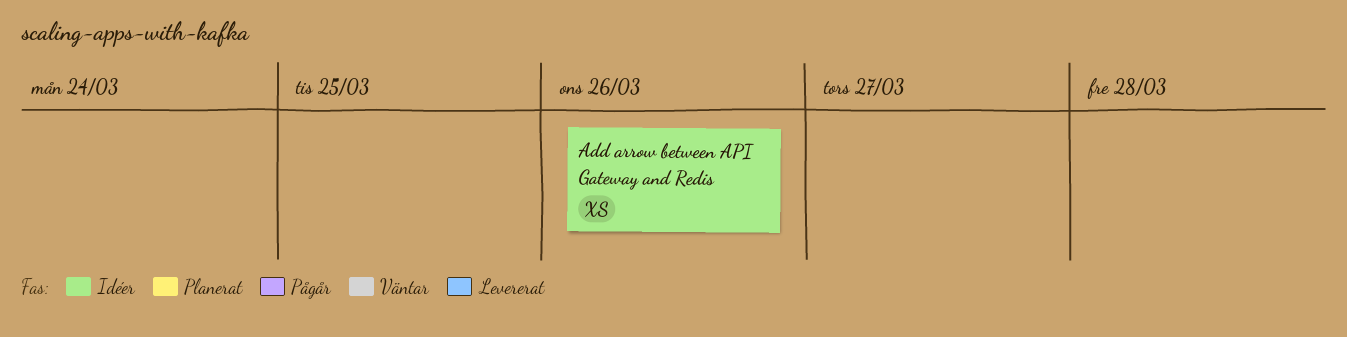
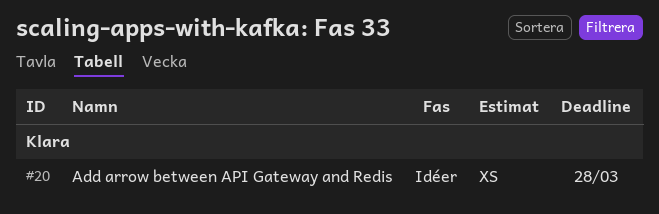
Add arrow between API Gateway and Redis, due: Mar 26 -> Mar 28

